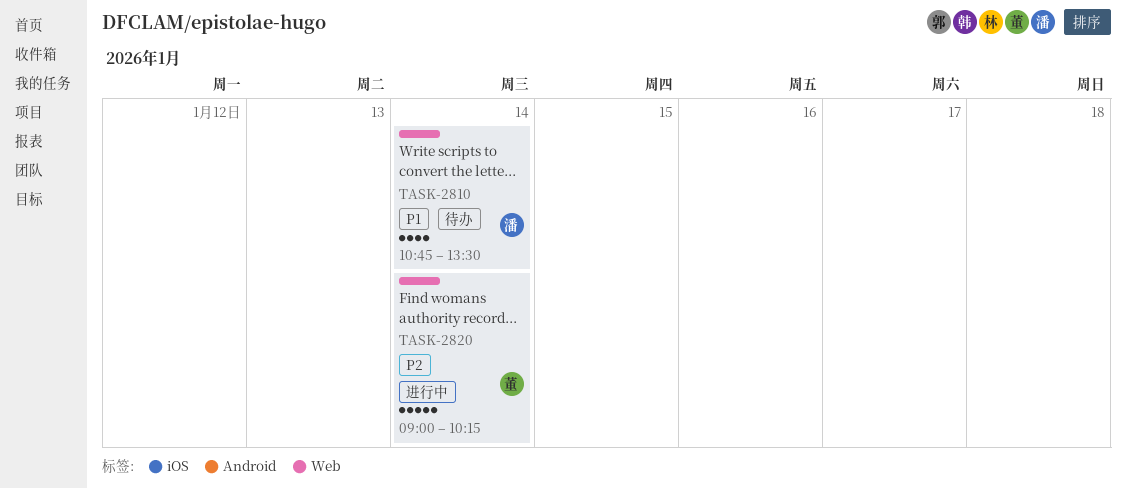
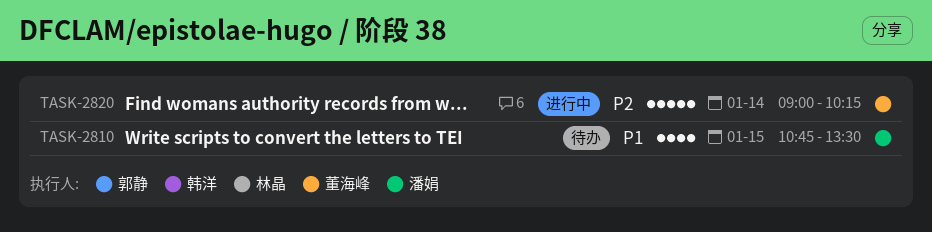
TASK-2810, day: Jan 14 -> Jan 15

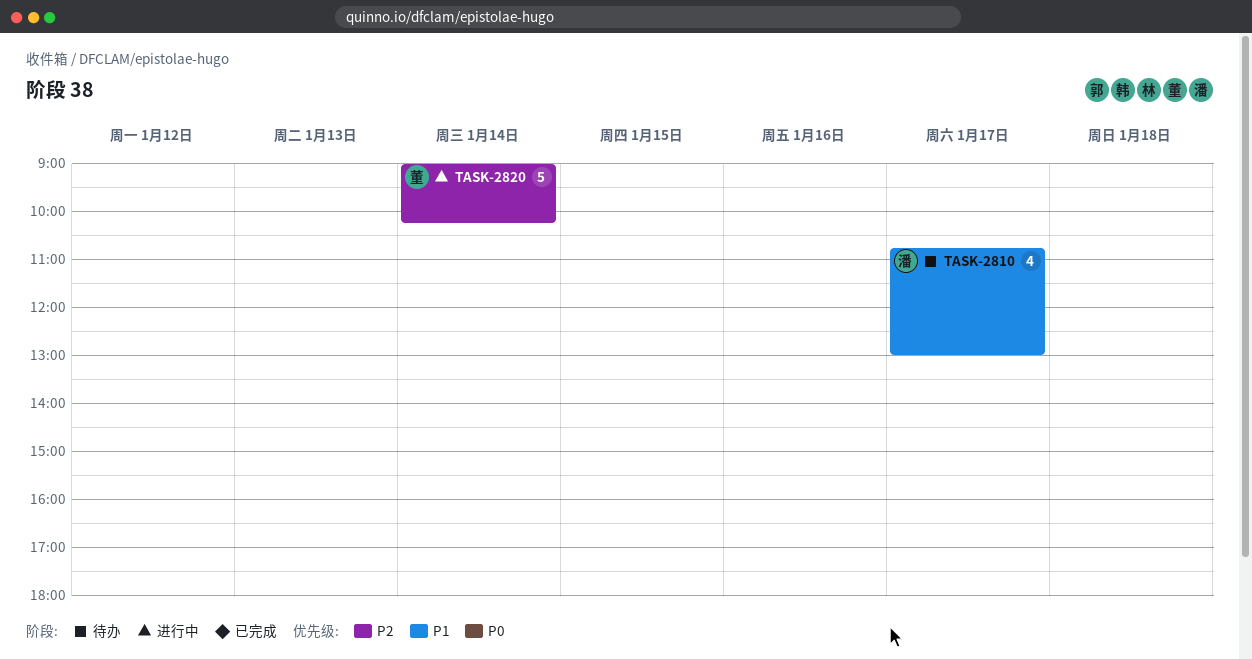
TASK-2810, day: Jan 15 -> Jan 17
TASK-2810, ends: 13:30 -> 13:00

